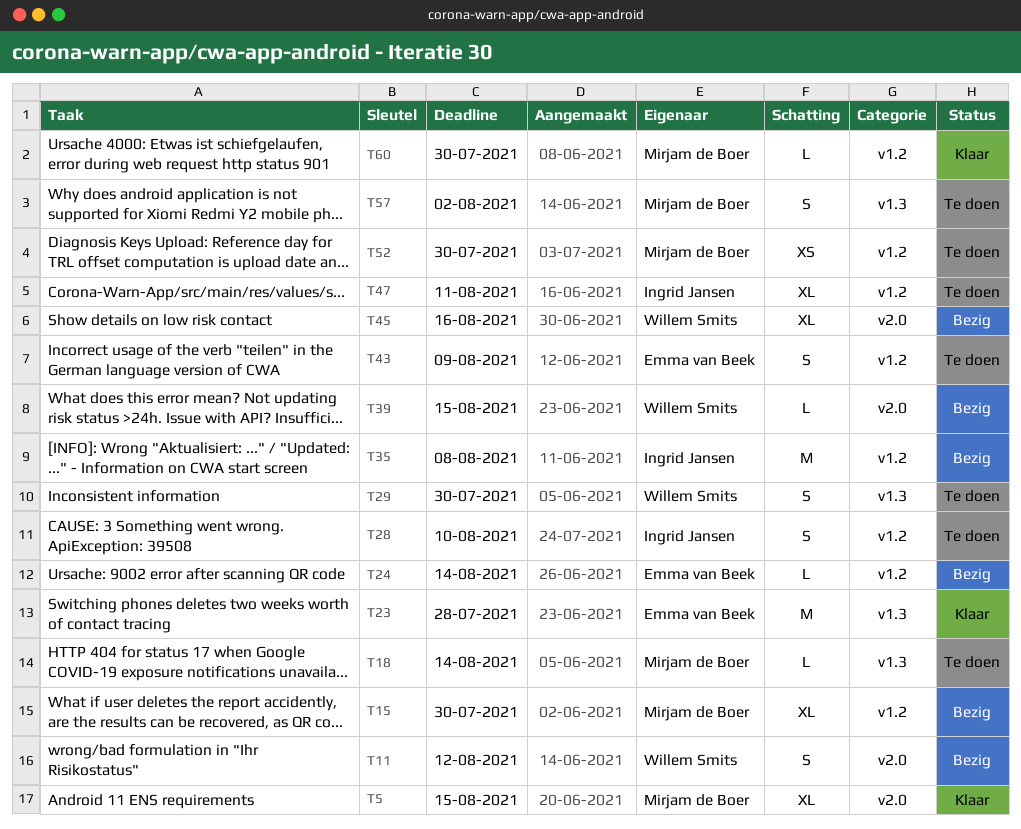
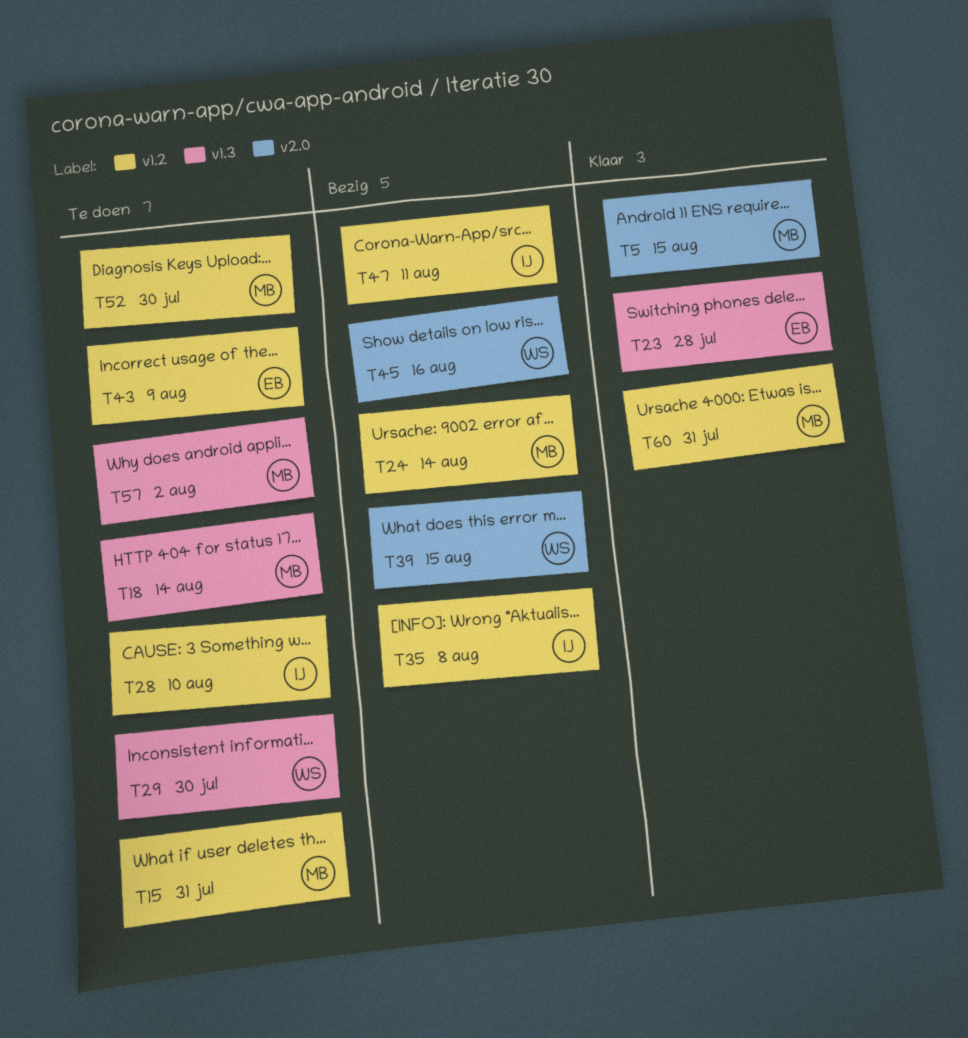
T11: present -> none
T15, status: Bezig -> Te doen
T15, due: Jul 30 -> Jul 31
T24, owner: Emma van Beek -> Mirjam de Boer
T47, status: Te doen -> Bezig
T60, due: Jul 30 -> Jul 31

